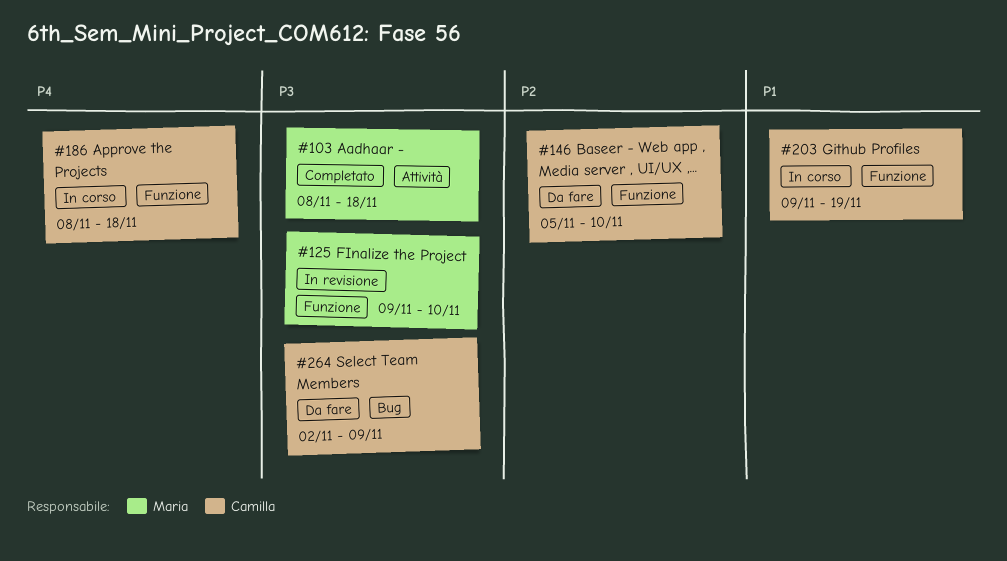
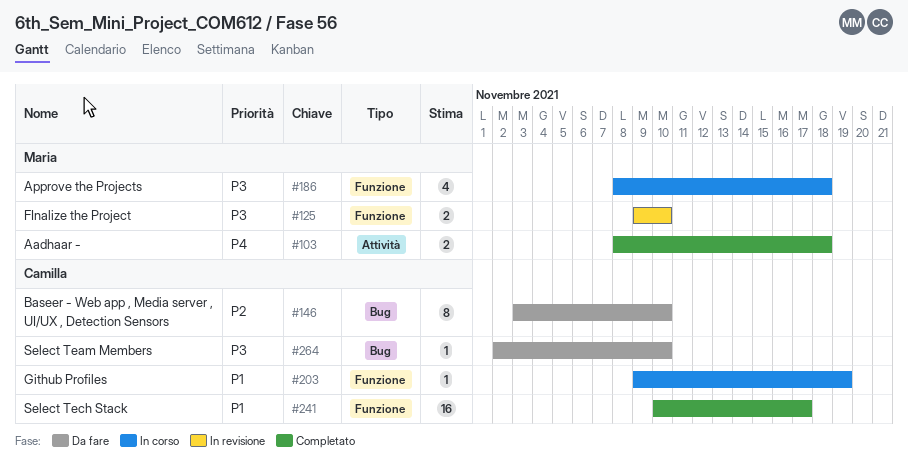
#103, priority: P3 -> P4
#146, label: Funzione -> Bug
#146, start: Nov 5 -> Nov 3
#186, owner: Camilla -> Maria
#186, priority: P4 -> P3
#241: none -> present
#264, due: Nov 9 -> Nov 10

